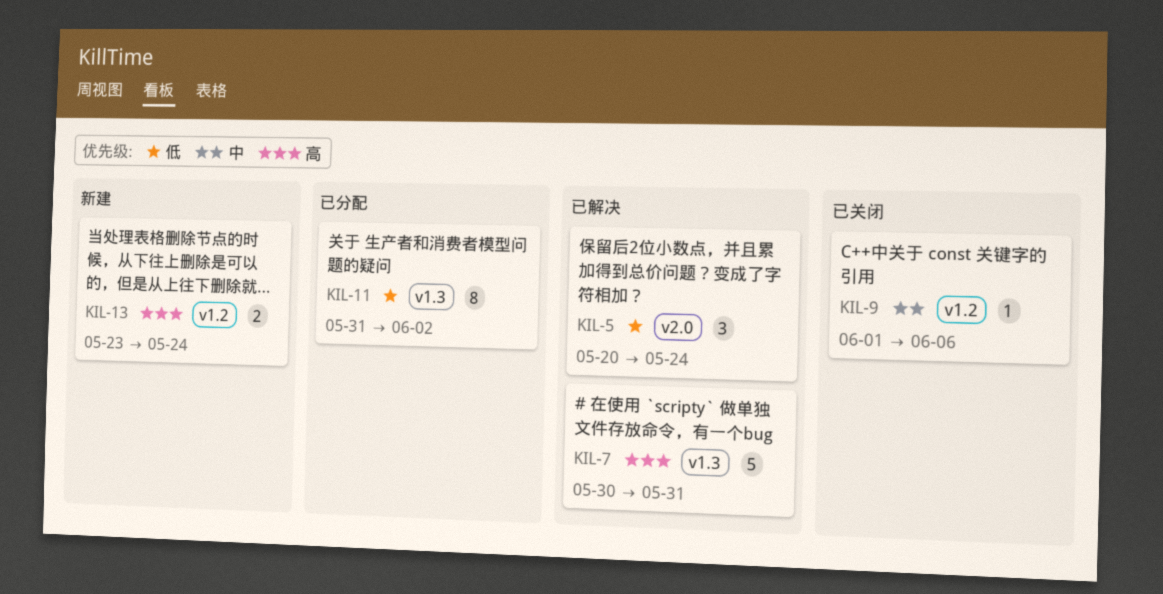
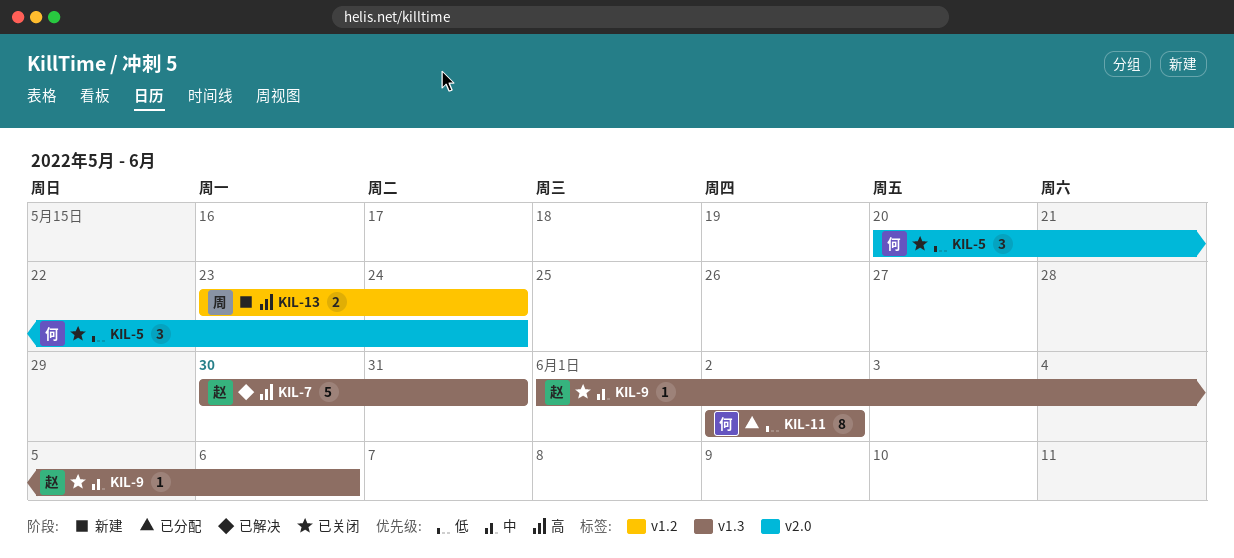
KIL-5, status: 已解决 -> 已关闭
KIL-9, label: v1.2 -> v1.3
KIL-11, start: May 31 -> Jun 2

